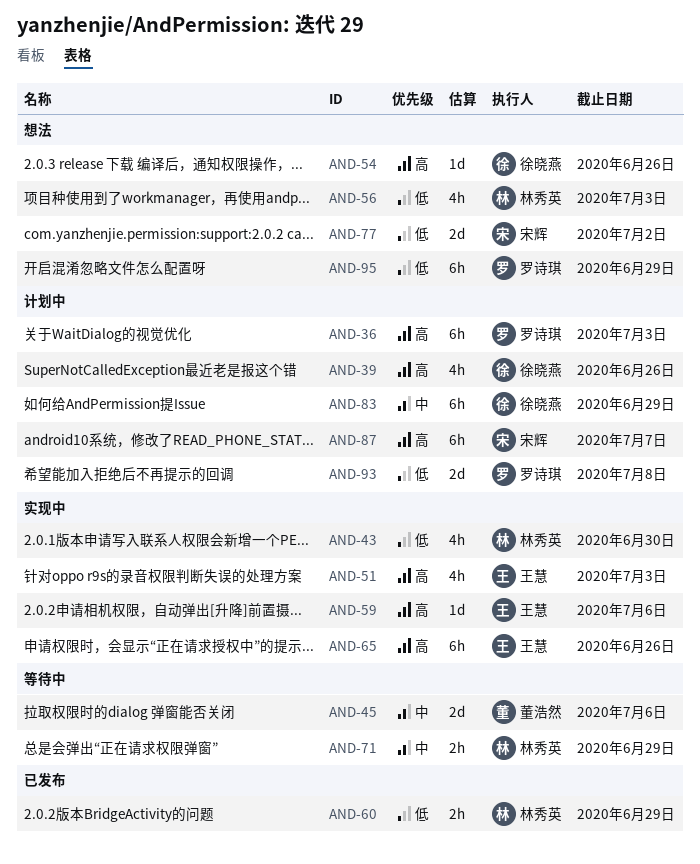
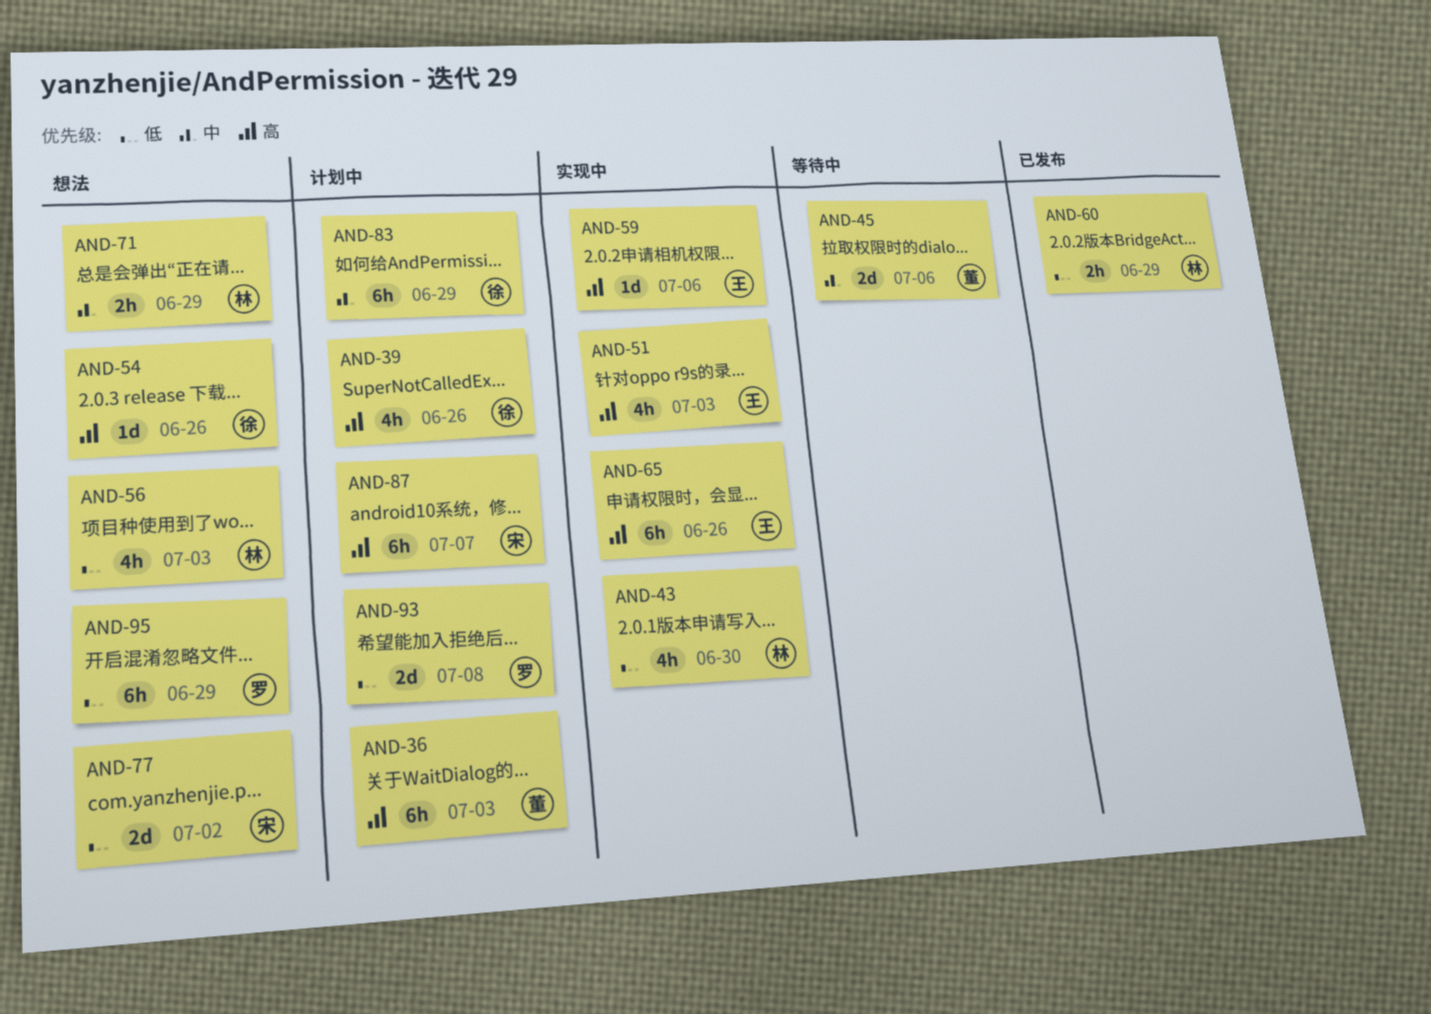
AND-36, owner: 罗诗琪 -> 董浩然
AND-71, status: 等待中 -> 想法

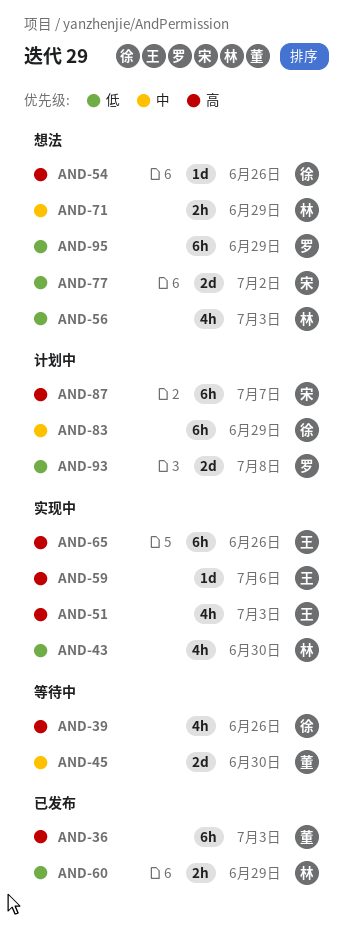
AND-36, status: 计划中 -> 已发布
AND-39, status: 计划中 -> 等待中
AND-45, due: Jul 6 -> Jun 30

